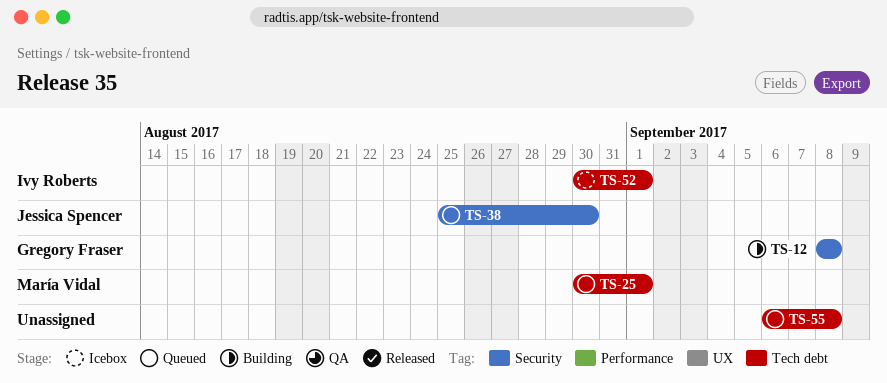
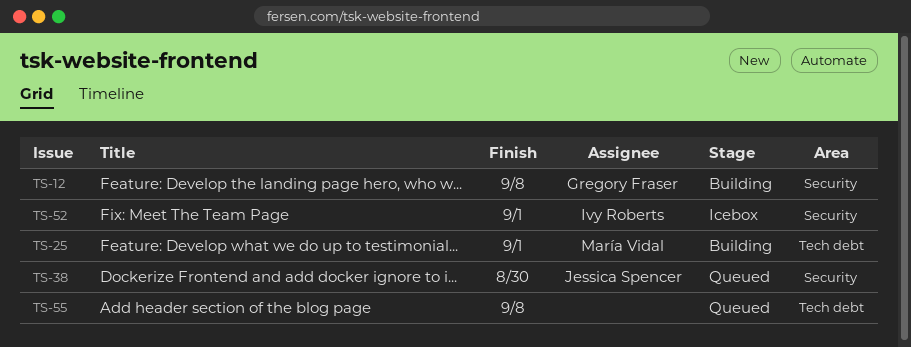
TS-25, status: Queued -> Building
TS-52, label: Tech debt -> Security

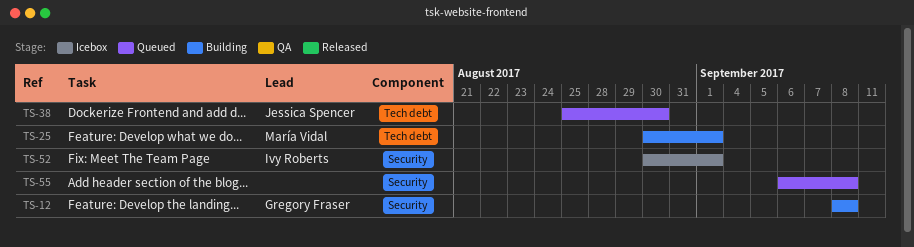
TS-38, label: Security -> Tech debt
TS-55, label: Tech debt -> Security

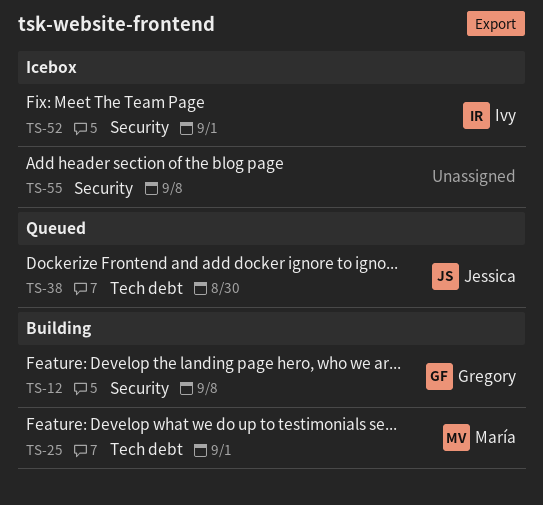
TS-55, status: Queued -> Icebox

